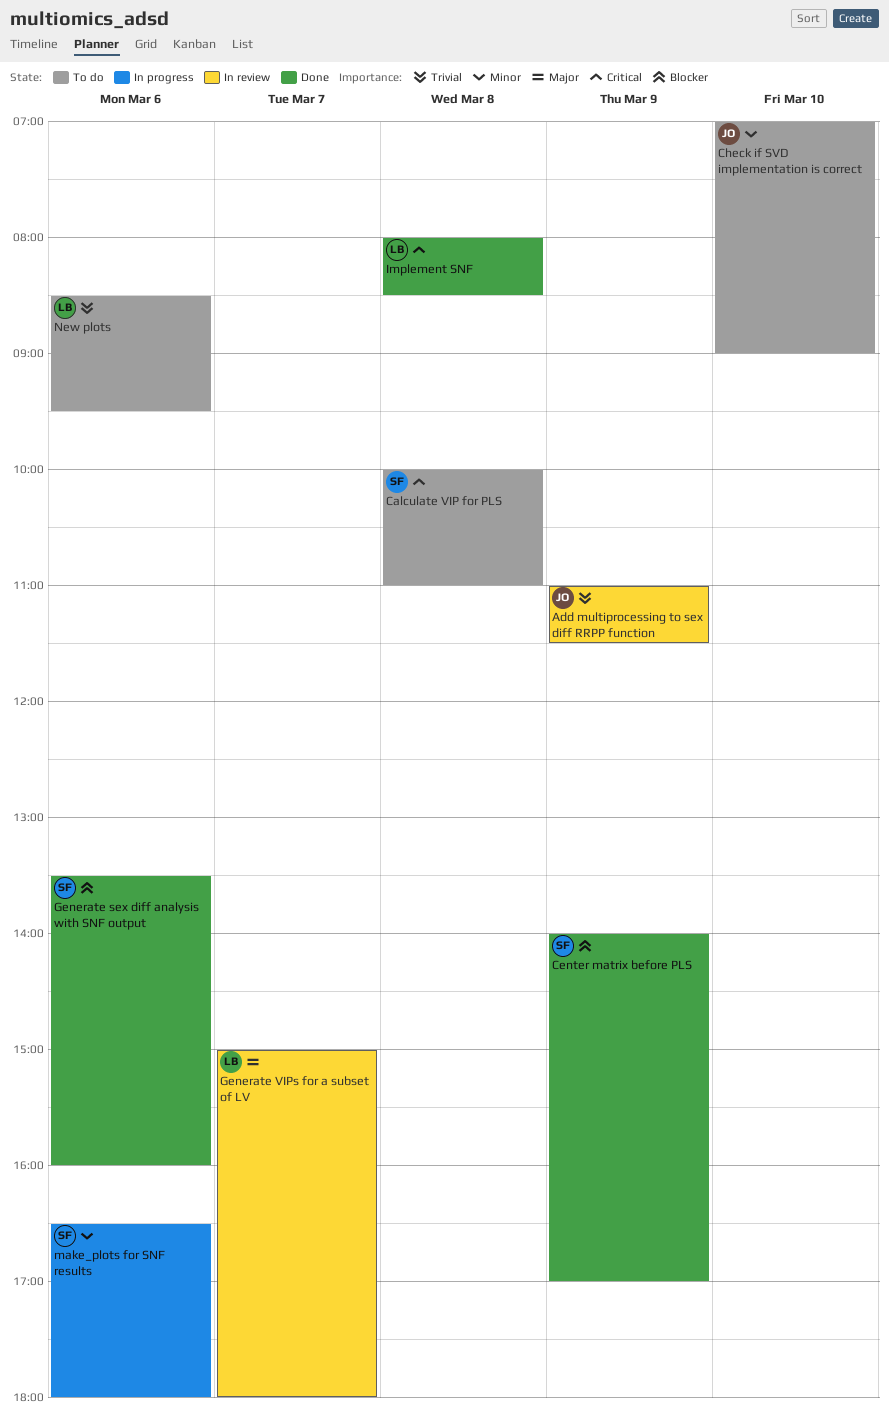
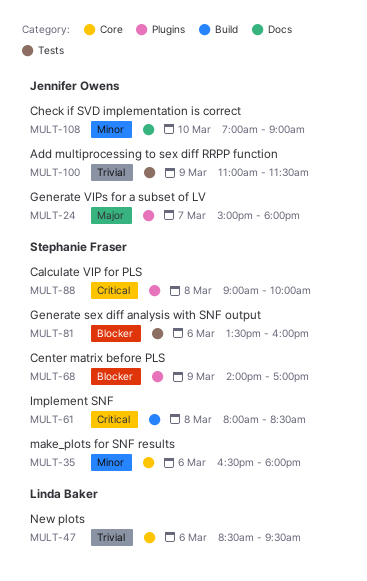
Calculate VIP for PLS, begins: 10:00 -> 09:00
Calculate VIP for PLS, ends: 11:00 -> 10:00
Generate VIPs for a subset of LV, owner: Linda Baker -> Jennifer Owens
Implement SNF, owner: Linda Baker -> Stephanie Fraser

